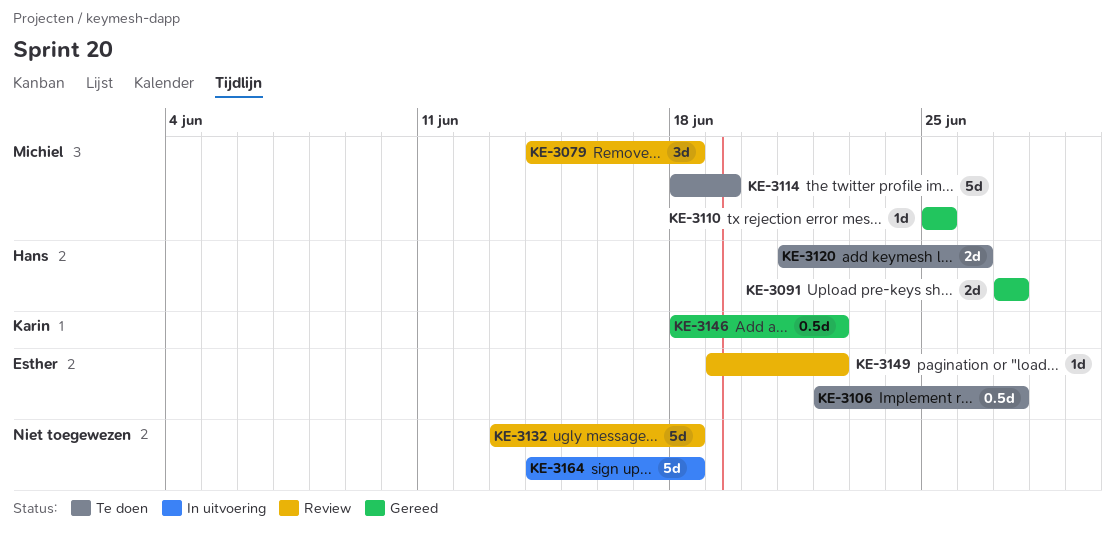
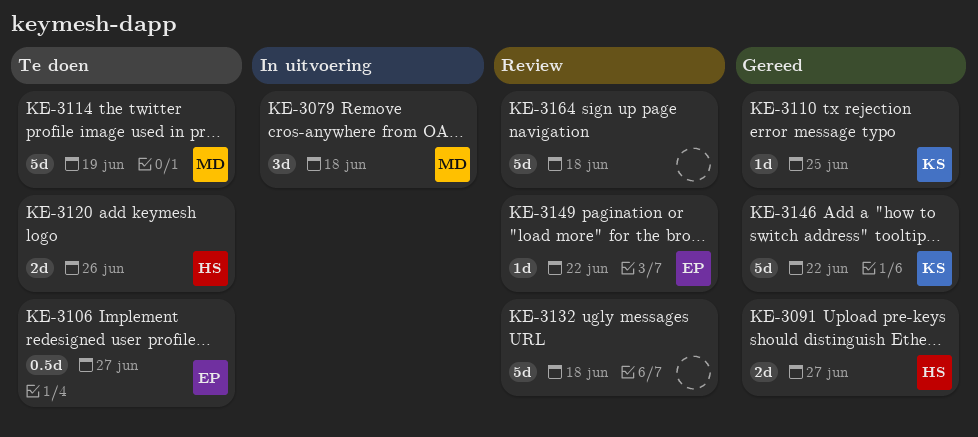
KE-3079, status: Review -> In uitvoering
KE-3110, owner: Michiel -> Karin
KE-3146, estimate: 0.5d -> 5d
KE-3164, status: In uitvoering -> Review

